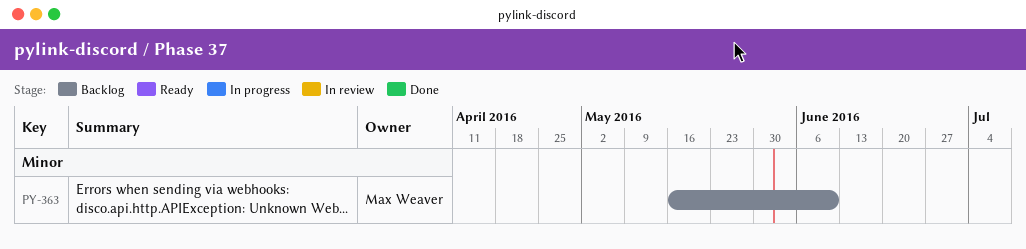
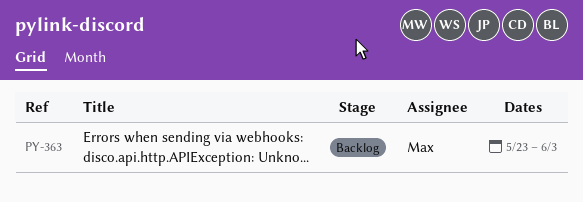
PY-363, start: May 16 -> May 23
PY-363, due: Jun 10 -> Jun 3

